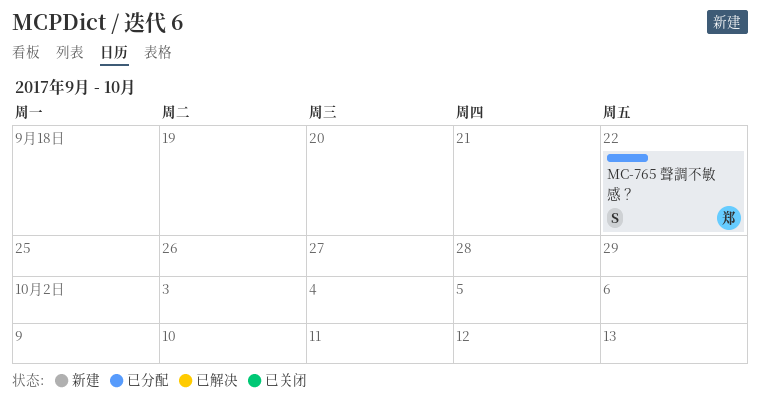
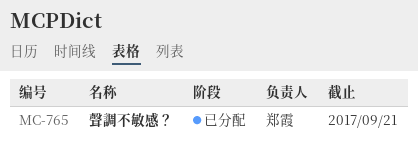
MC-765, due: Sep 22 -> Sep 21

